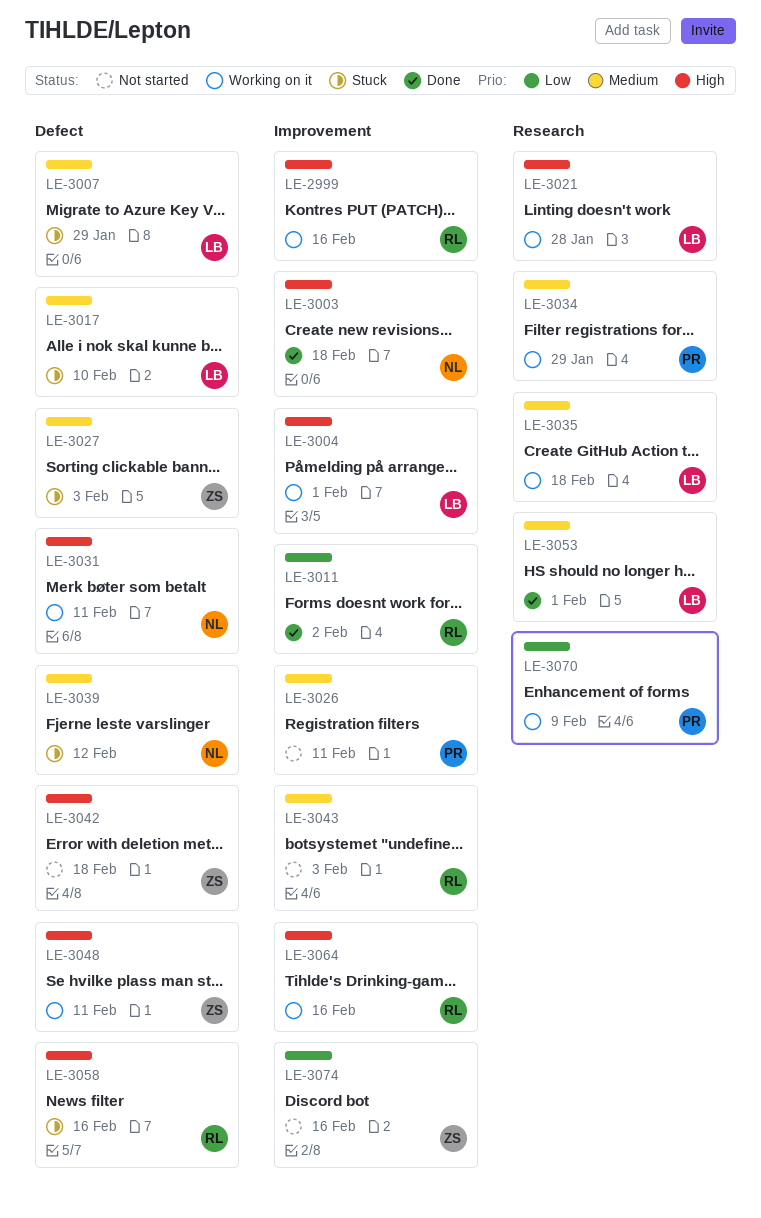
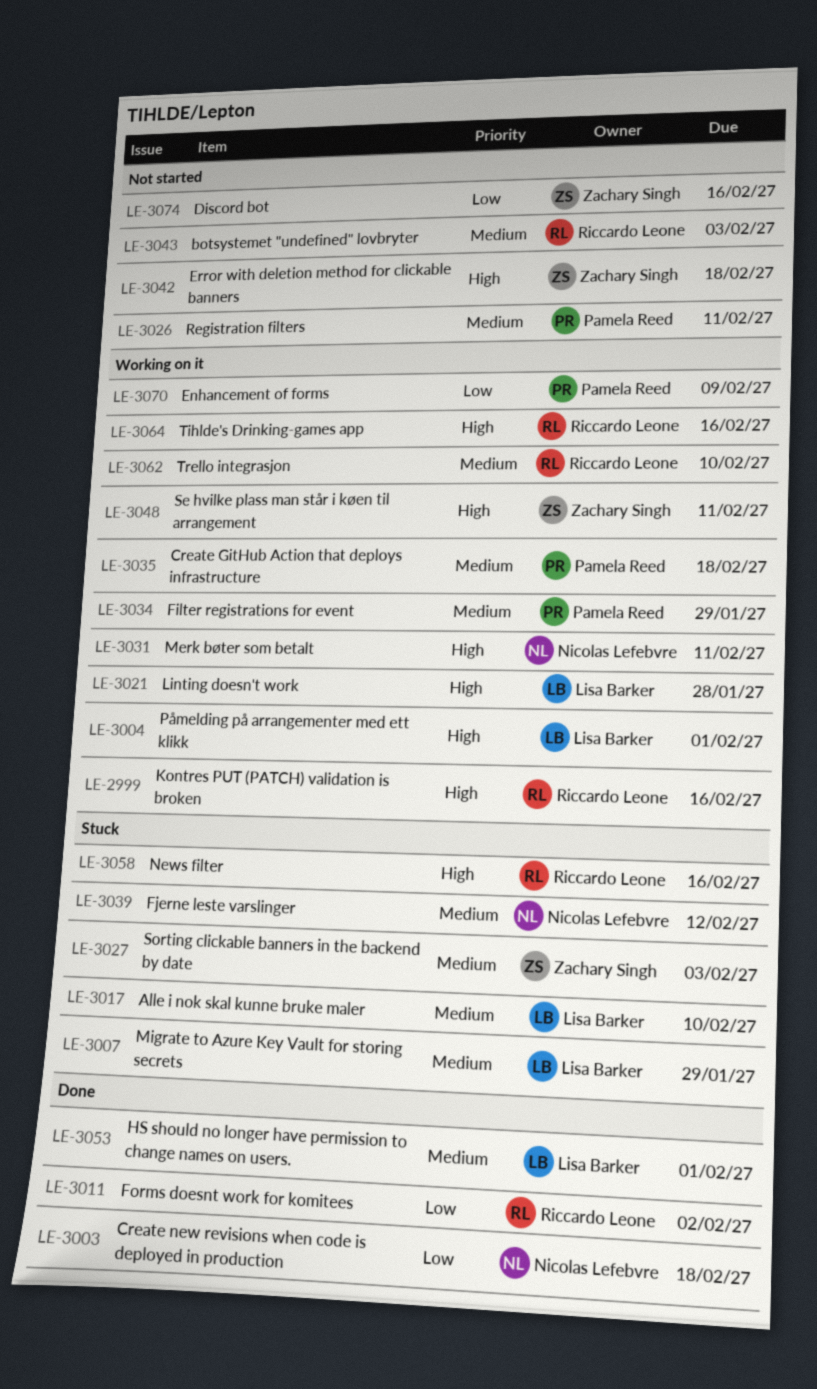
LE-3003, priority: High -> Low
LE-3035, owner: Lisa Barker -> Pamela Reed
LE-3062: none -> present

